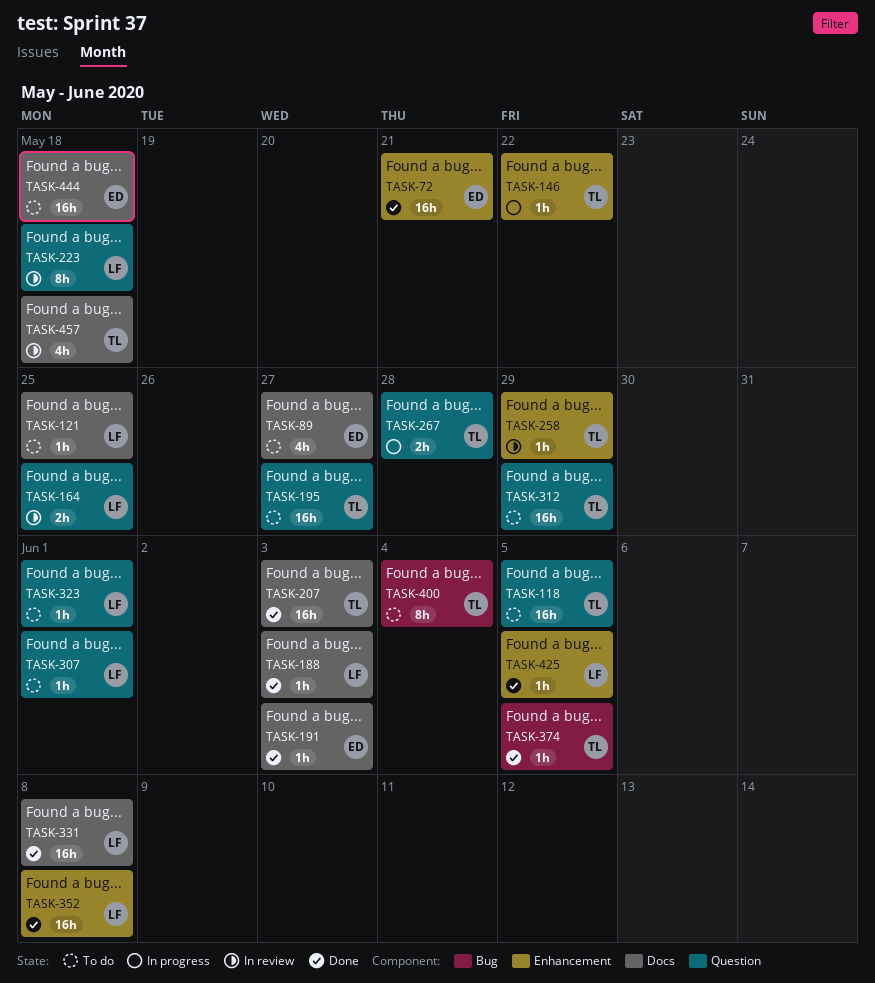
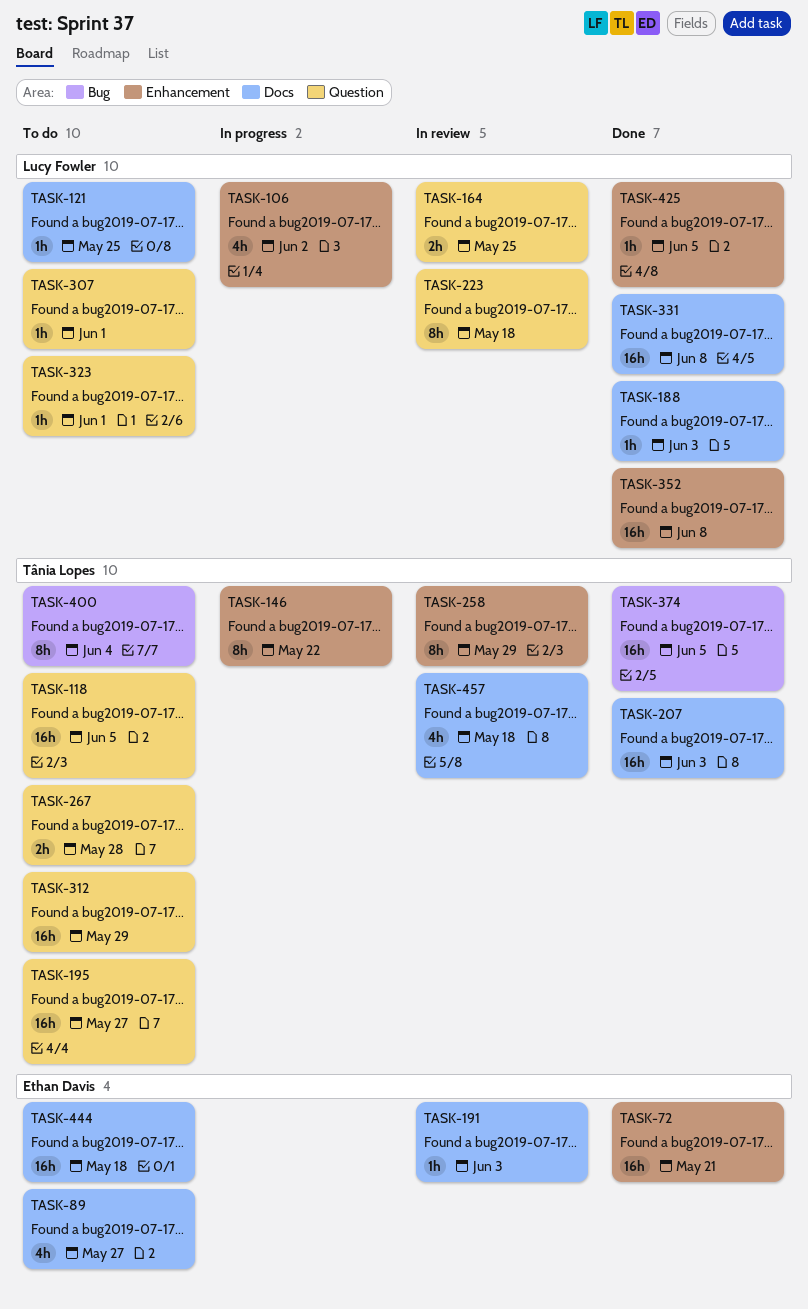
TASK-106: none -> present
TASK-146, estimate: 1h -> 8h
TASK-191, status: Done -> In review
TASK-258, estimate: 1h -> 8h
TASK-267, status: In progress -> To do
TASK-374, estimate: 1h -> 16h

